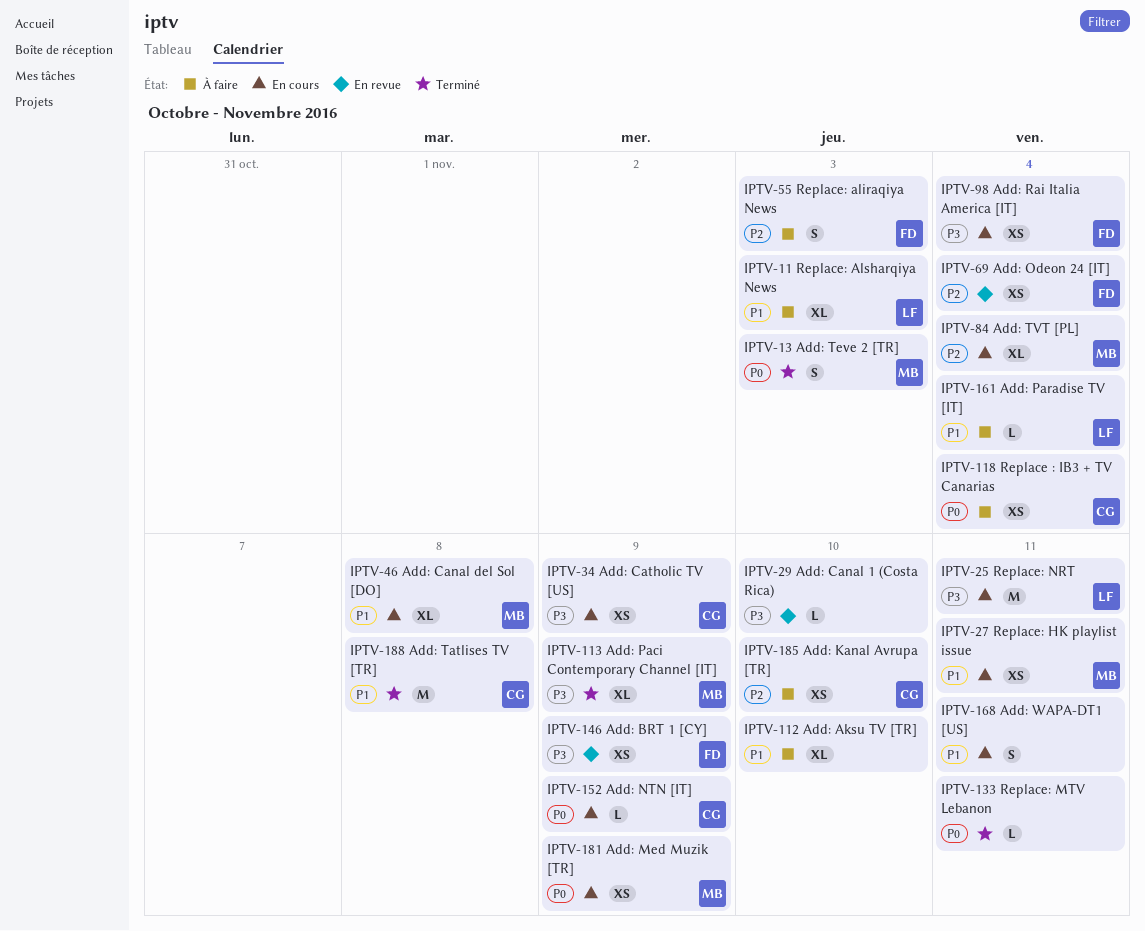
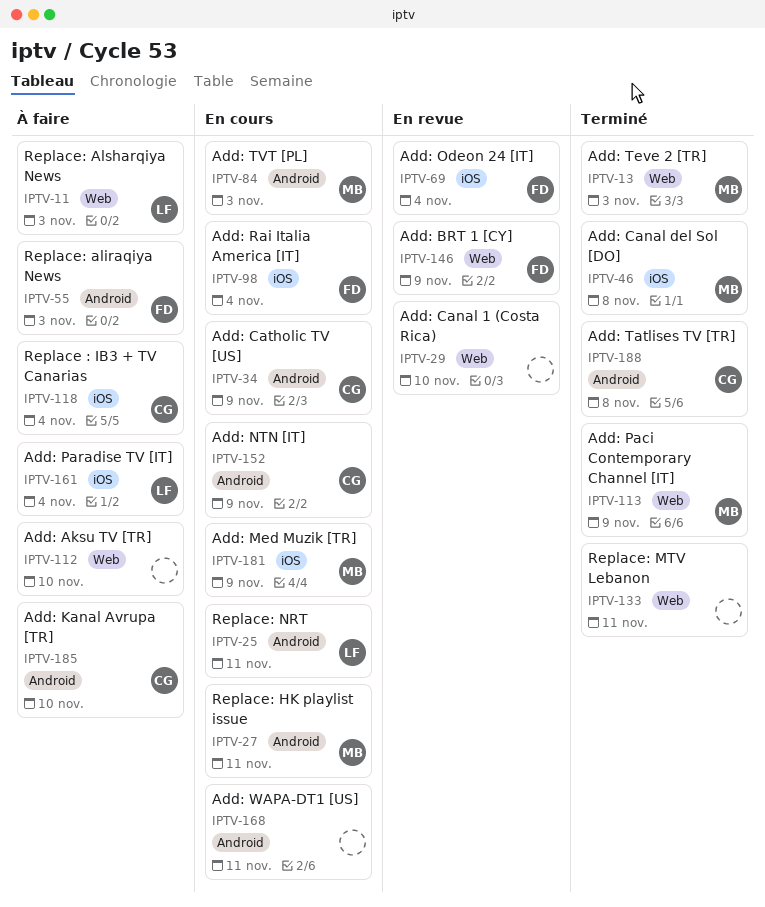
IPTV-46, status: En cours -> Terminé
IPTV-84, due: Nov 4 -> Nov 3

